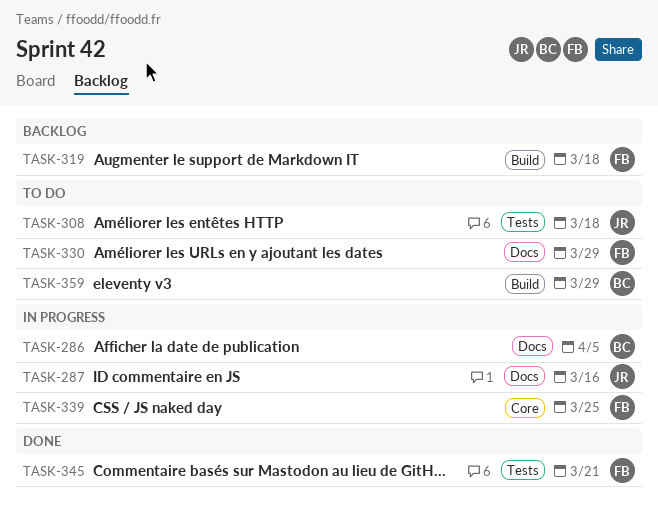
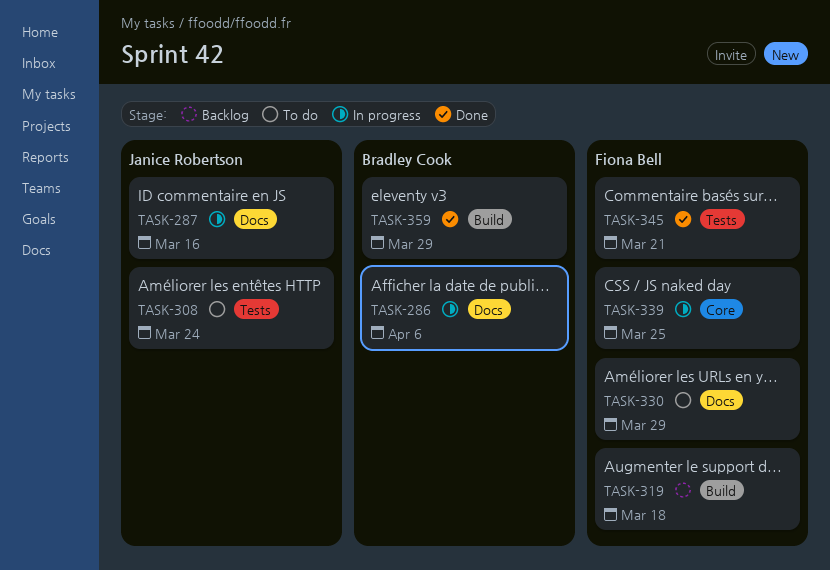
TASK-286, due: Apr 5 -> Apr 6
TASK-308, due: Mar 18 -> Mar 24
TASK-359, status: To do -> Done

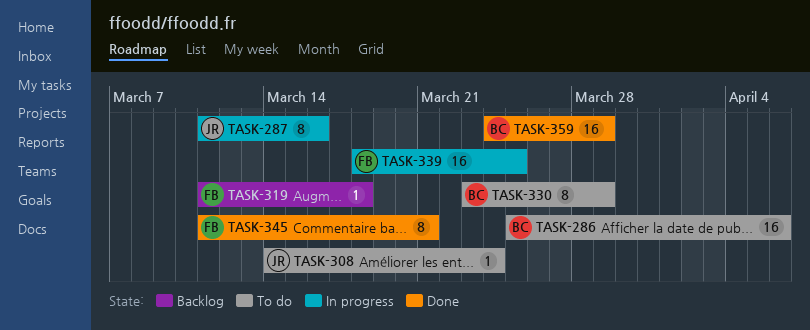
TASK-286, status: In progress -> To do
TASK-330, owner: Fiona Bell -> Bradley Cook

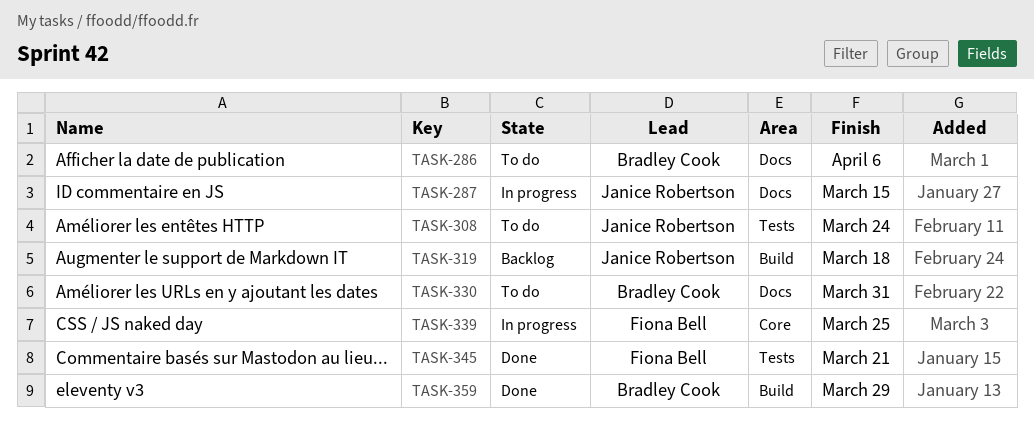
TASK-287, due: Mar 16 -> Mar 15
TASK-319, owner: Fiona Bell -> Janice Robertson
TASK-330, due: Mar 29 -> Mar 31

